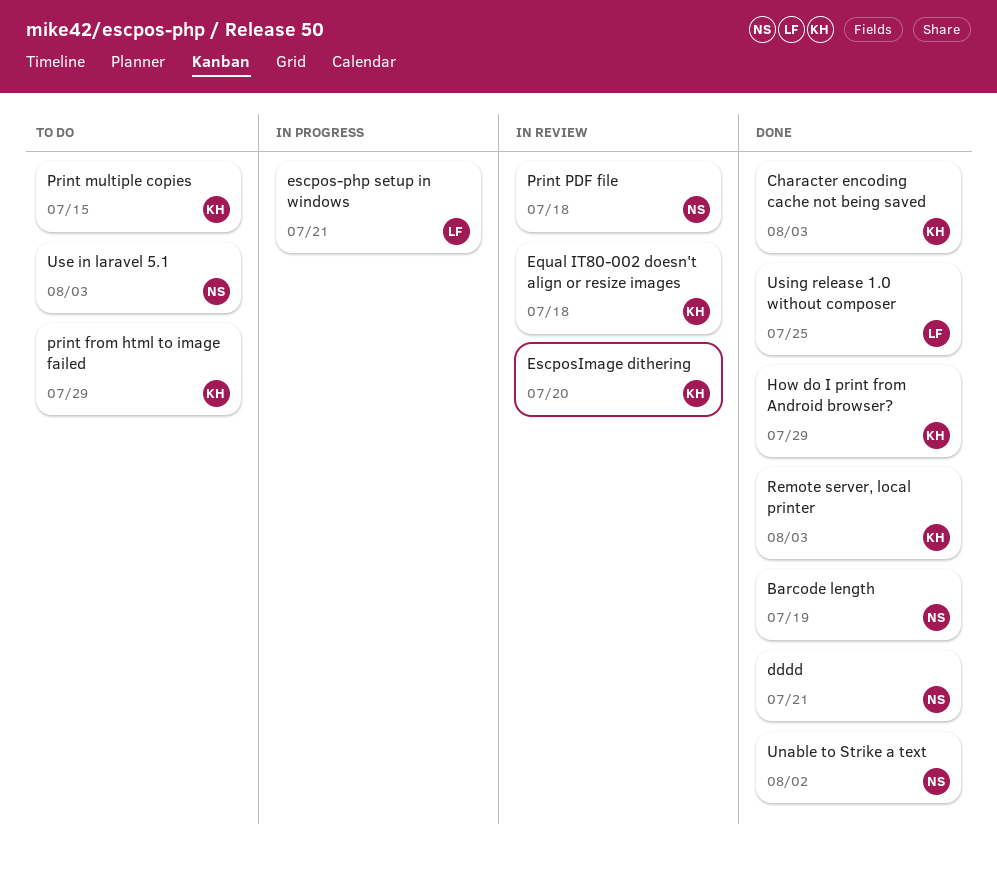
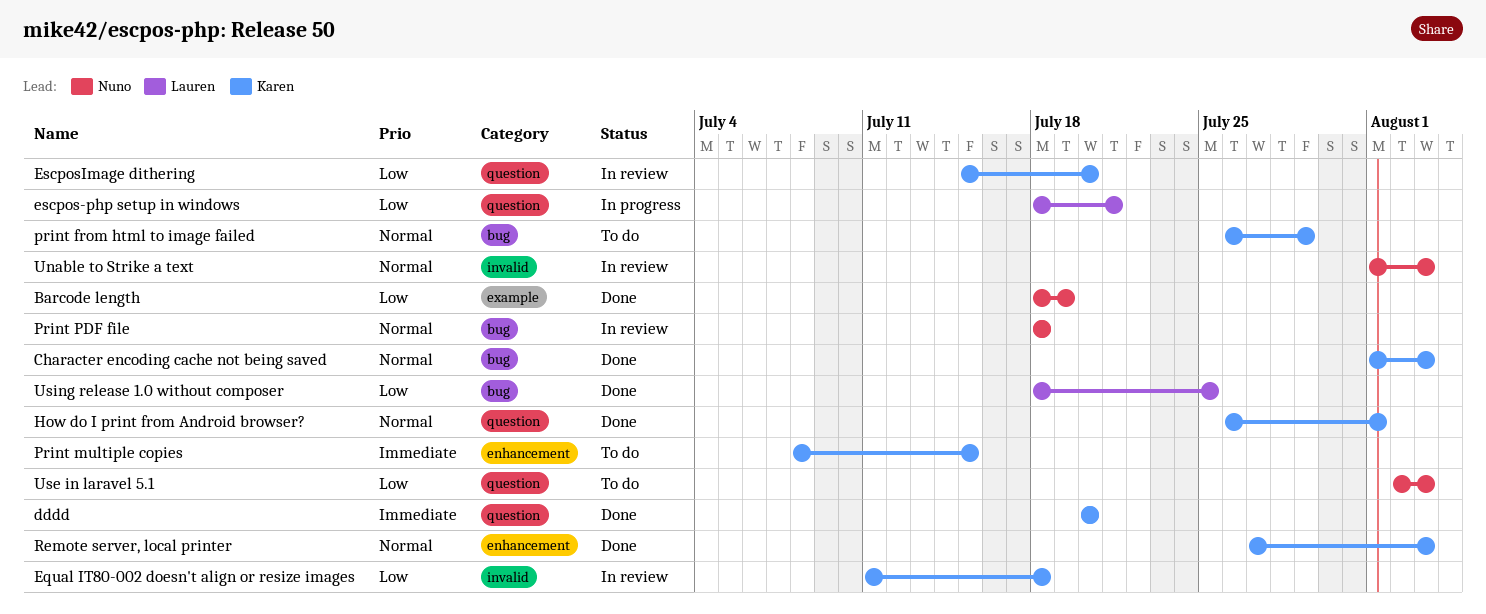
dddd, owner: Nuno -> Karen
dddd, due: Jul 21 -> Jul 20
How do I print from Android browser?, due: Jul 29 -> Aug 1
Unable to Strike a text, status: Done -> In review
Unable to Strike a text, due: Aug 2 -> Aug 3

